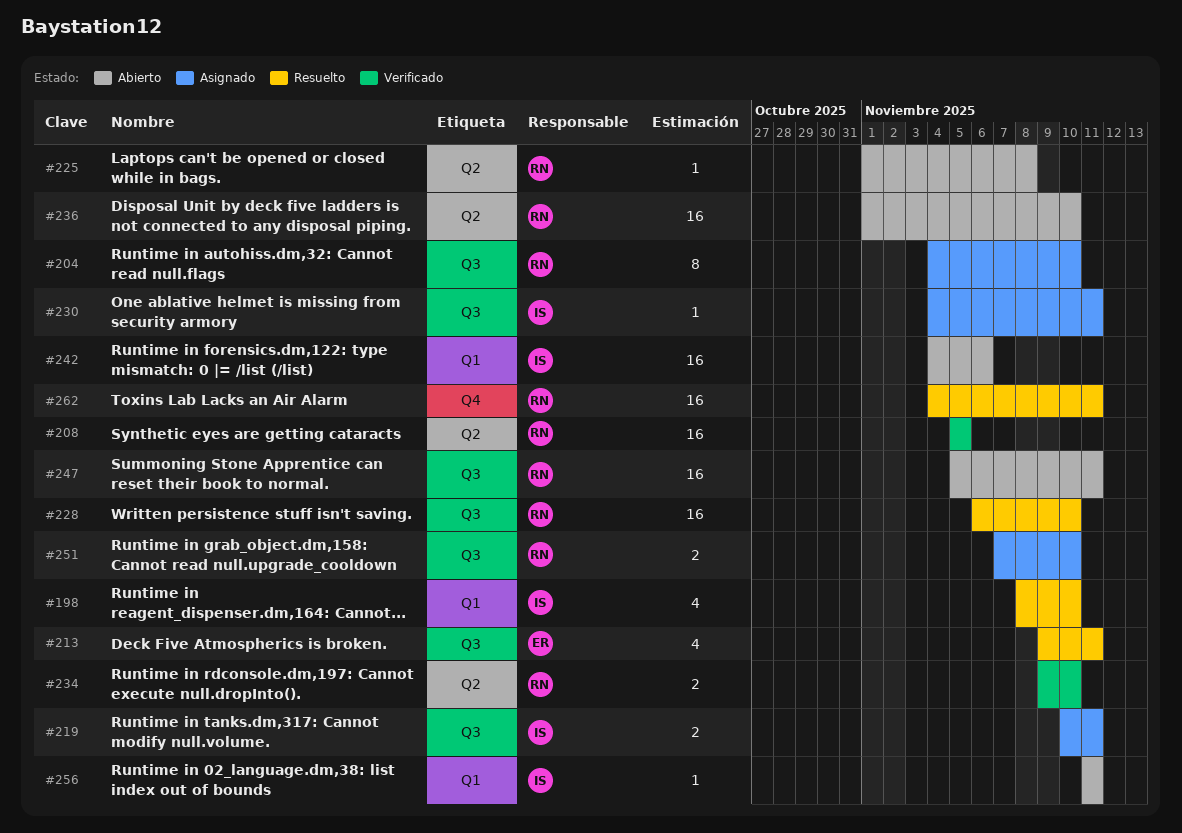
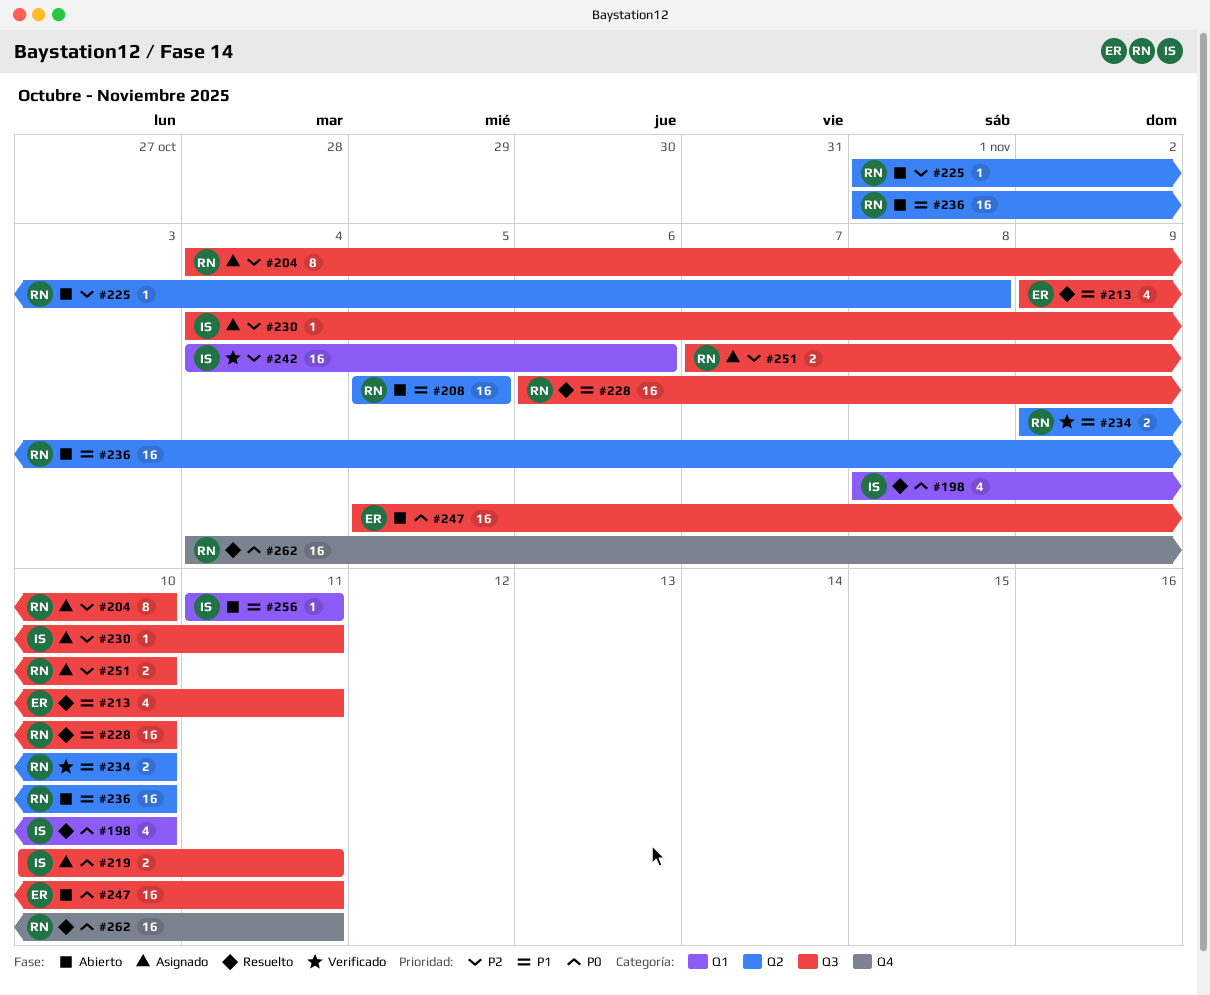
#208, status: Verificado -> Abierto
#242, status: Abierto -> Verificado
#247, owner: RN -> ER

